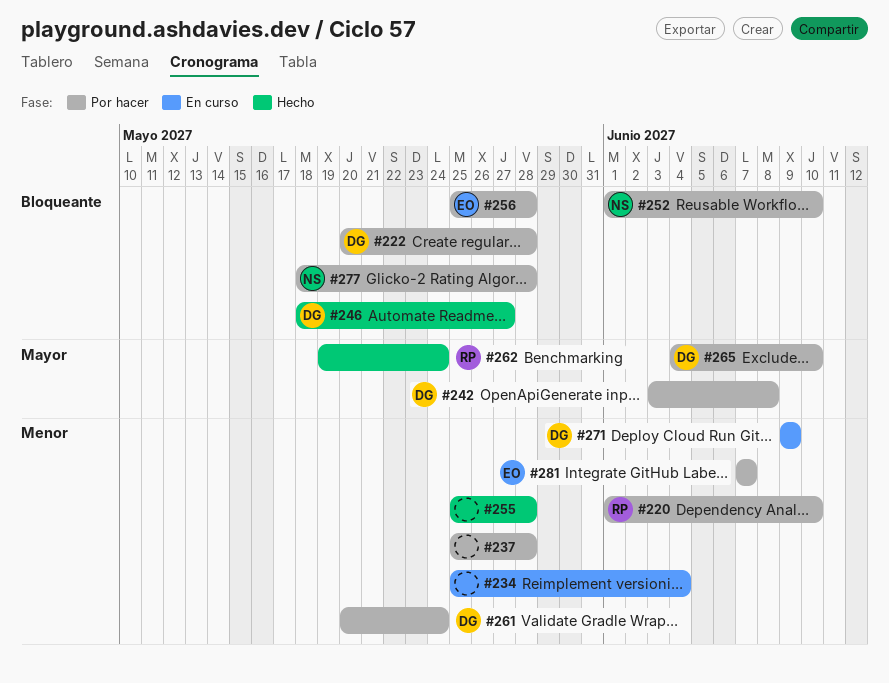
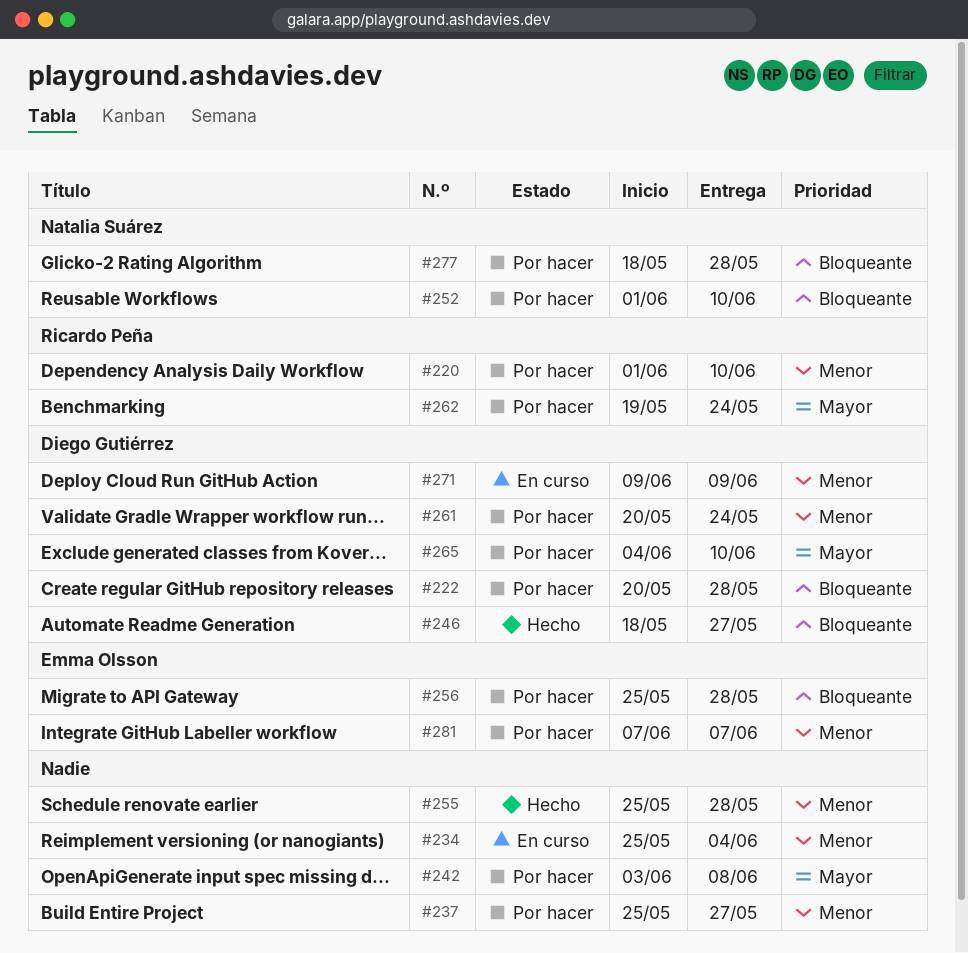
#237, due: May 28 -> May 27
#242, owner: Diego Gutiérrez -> none
#262, status: Hecho -> Por hacer

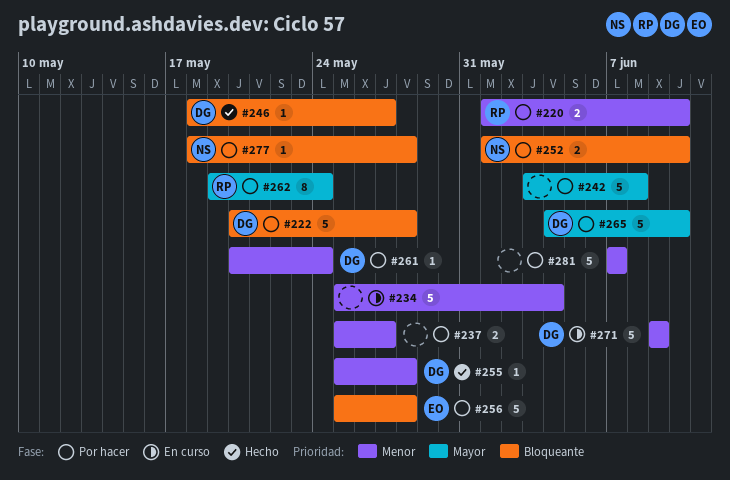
#255, owner: none -> Diego Gutiérrez
#281, owner: Emma Olsson -> none

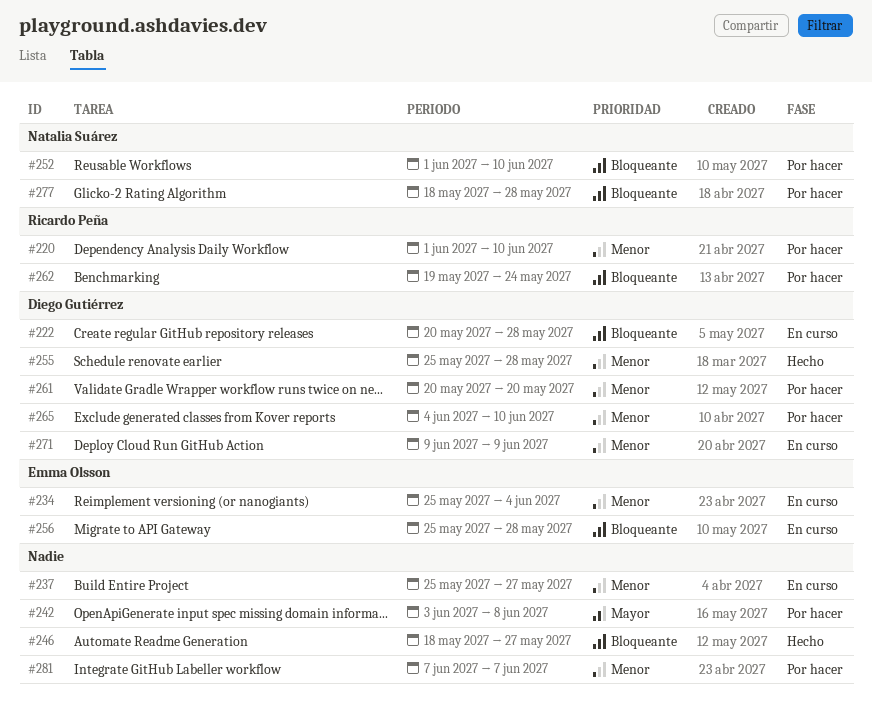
#222, status: Por hacer -> En curso
#234, owner: none -> Emma Olsson
#237, status: Por hacer -> En curso
#246, owner: Diego Gutiérrez -> none
#256, status: Por hacer -> En curso
#261, due: May 24 -> May 20
#262, priority: Mayor -> Bloqueante
#265, priority: Mayor -> Menor

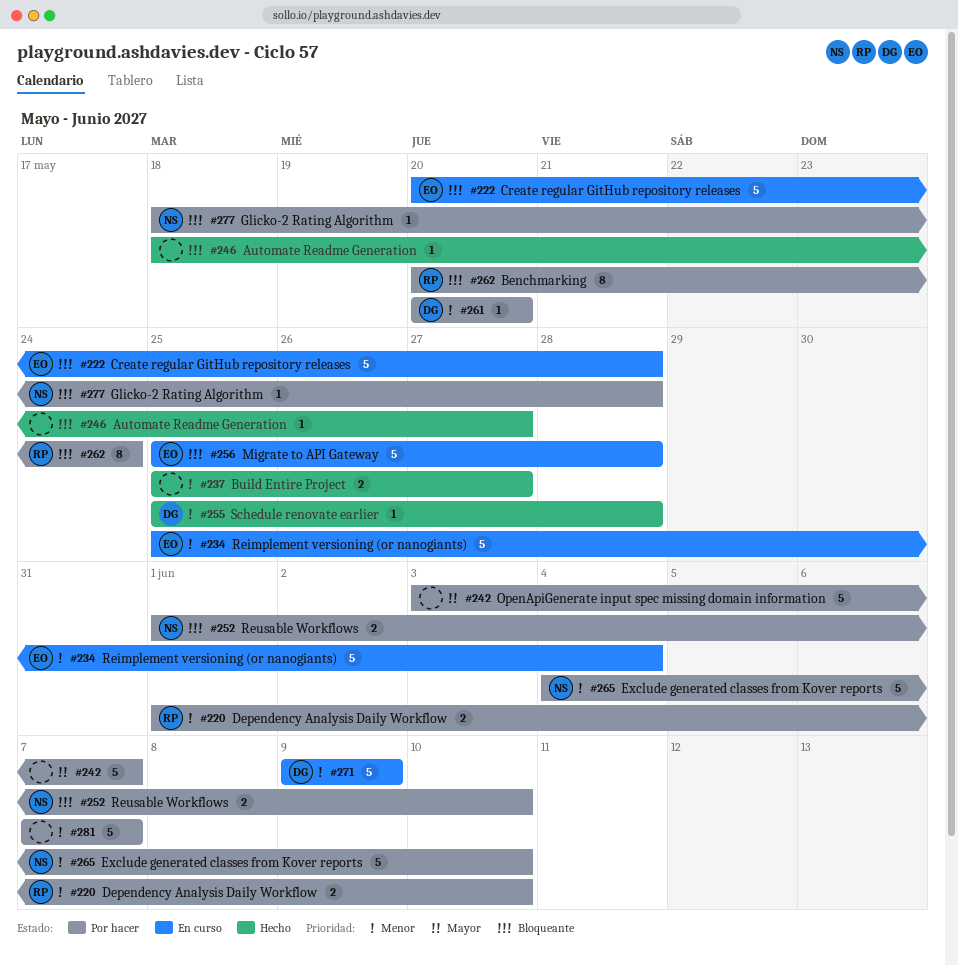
#222, owner: Diego Gutiérrez -> Emma Olsson
#237, status: En curso -> Hecho
#242, due: Jun 8 -> Jun 7
#262, start: May 19 -> May 20
#265, owner: Diego Gutiérrez -> Natalia Suárez

